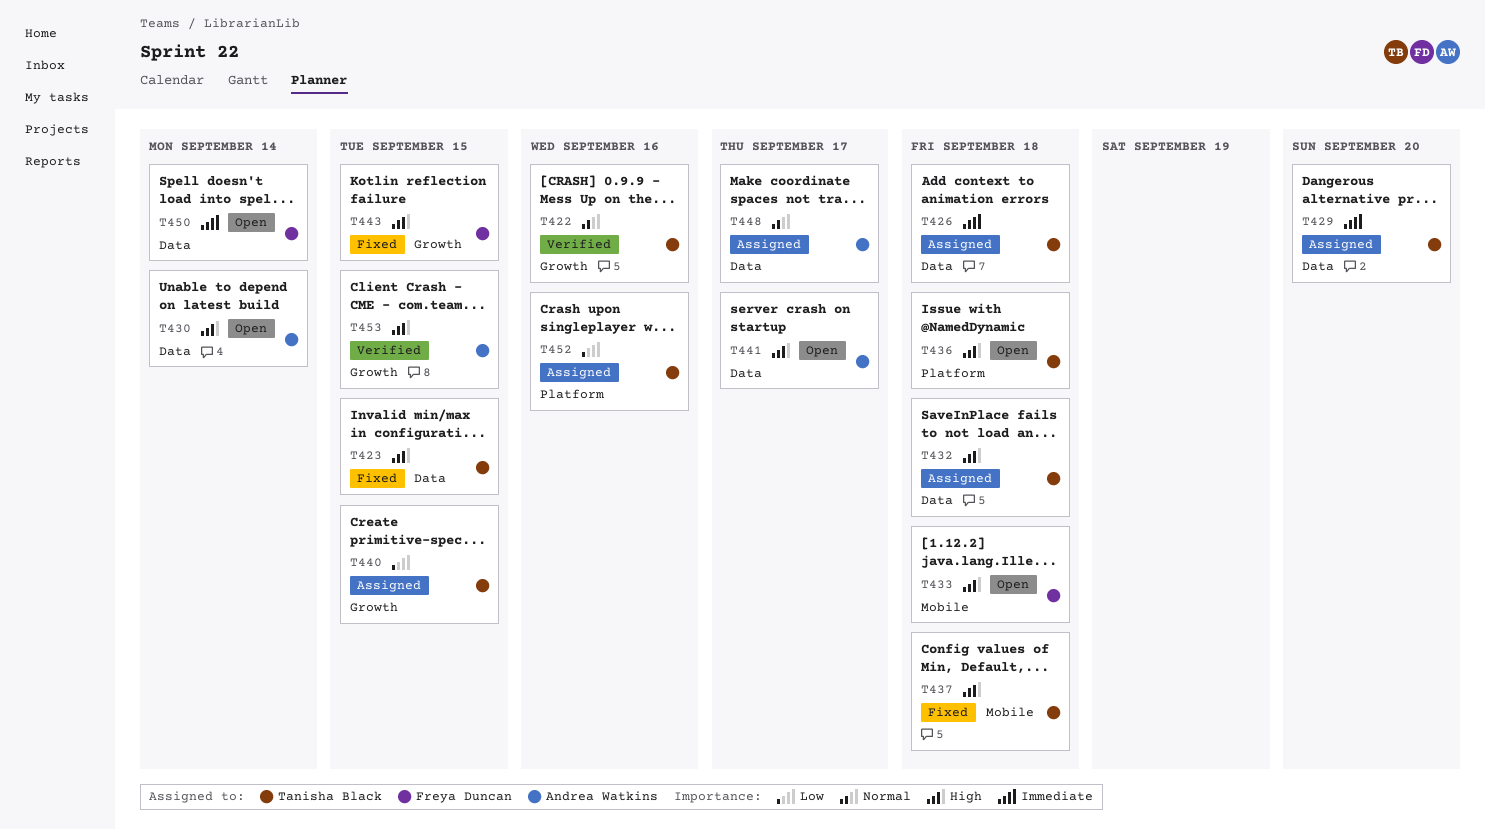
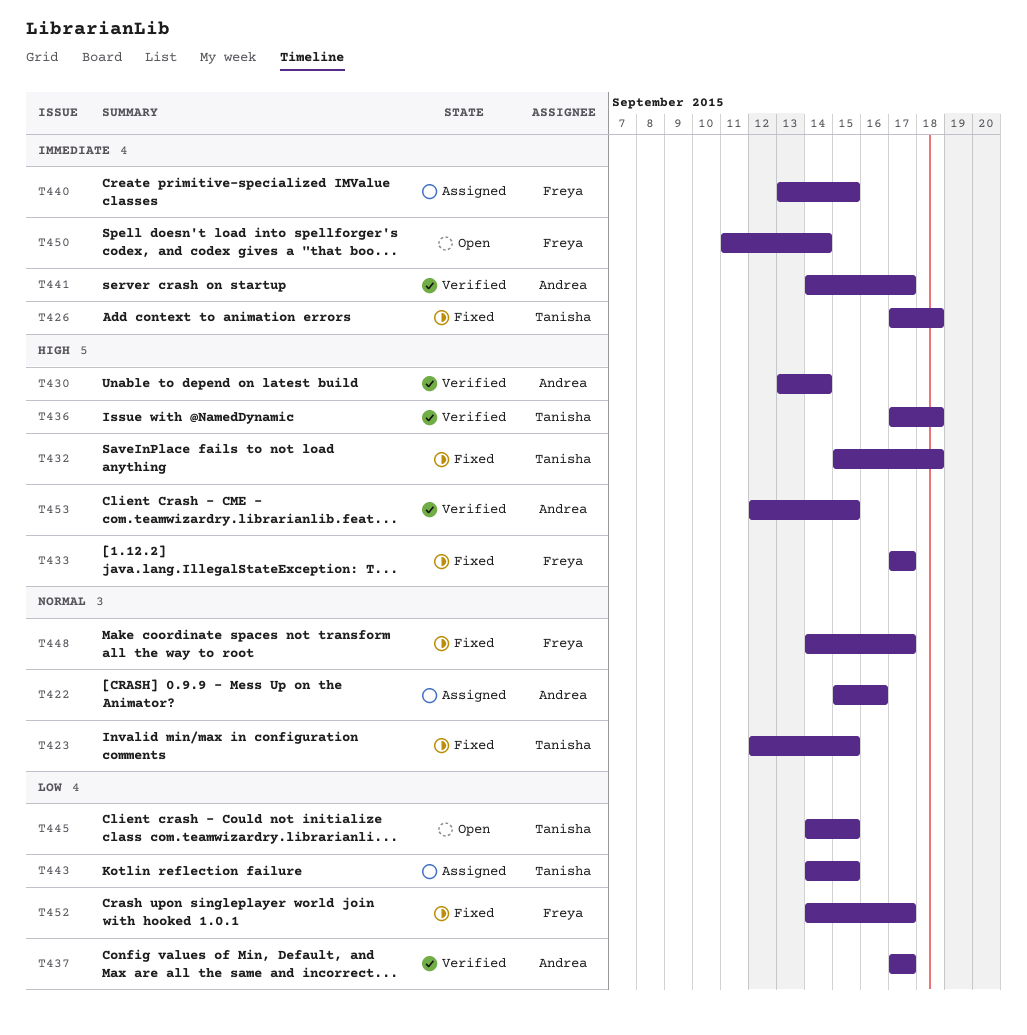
T422, status: Verified -> Assigned
T422, owner: Tanisha Black -> Andrea Watkins
T423, priority: High -> Normal
T426, status: Assigned -> Fixed
T429: present -> none
T430, status: Open -> Verified
T432, status: Assigned -> Fixed
T433, status: Open -> Fixed
T433, due: Sep 18 -> Sep 17
T436, status: Open -> Verified
T437, status: Fixed -> Verified
T437, owner: Tanisha Black -> Andrea Watkins
T437, priority: High -> Low
T437, due: Sep 18 -> Sep 17
T440, owner: Tanisha Black -> Freya Duncan
T440, priority: Low -> Immediate
T441, status: Open -> Verified
T441, priority: High -> Immediate
T443, status: Fixed -> Assigned
T443, owner: Freya Duncan -> Tanisha Black
T443, priority: High -> Low
T445: none -> present
T448, status: Assigned -> Fixed
T448, owner: Andrea Watkins -> Freya Duncan
T452, status: Assigned -> Fixed
T452, owner: Tanisha Black -> Freya Duncan
T452, due: Sep 16 -> Sep 17

